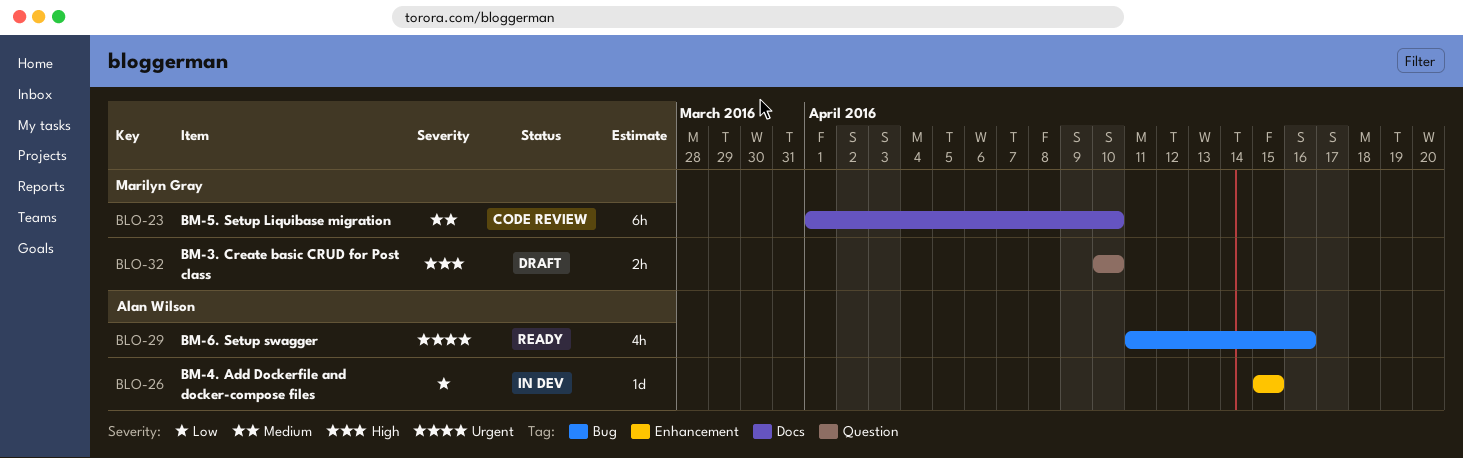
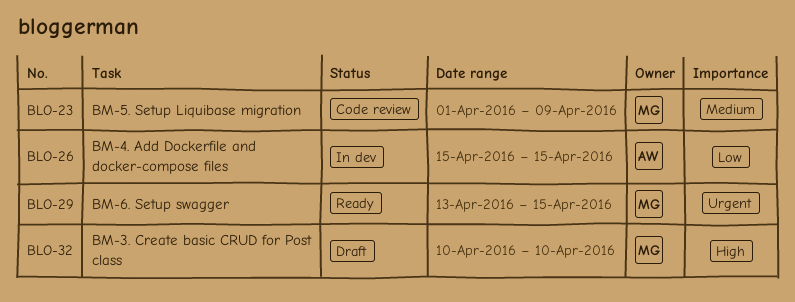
BLO-23, due: Apr 10 -> Apr 9
BLO-29, owner: Alan Wilson -> Marilyn Gray
BLO-29, start: Apr 11 -> Apr 13
BLO-29, due: Apr 16 -> Apr 15

